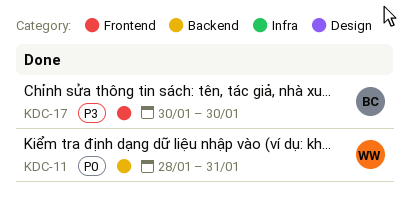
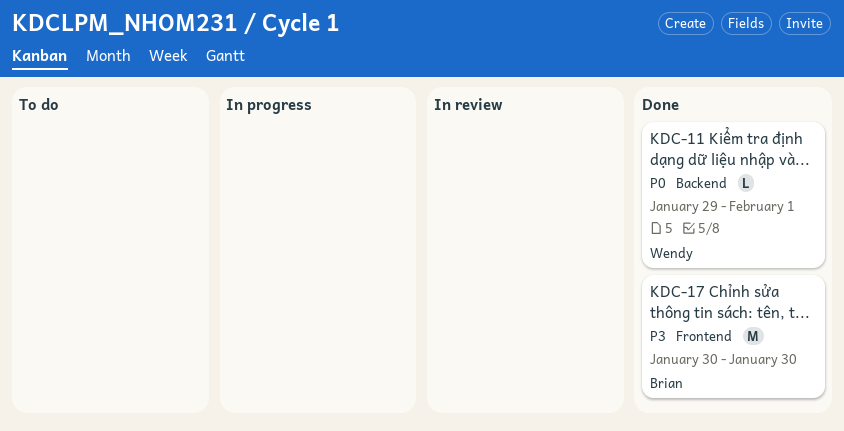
KDC-11, start: Jan 28 -> Jan 29
KDC-11, due: Jan 31 -> Feb 1

